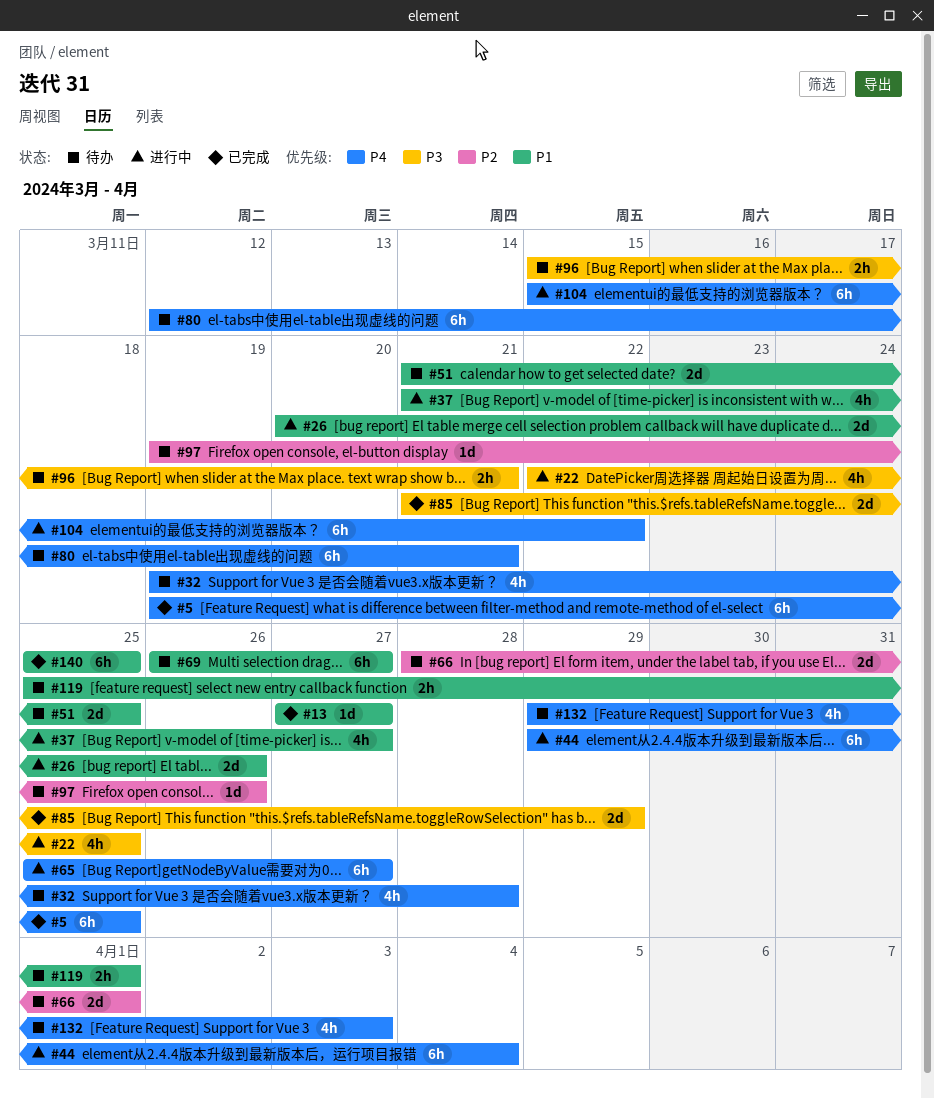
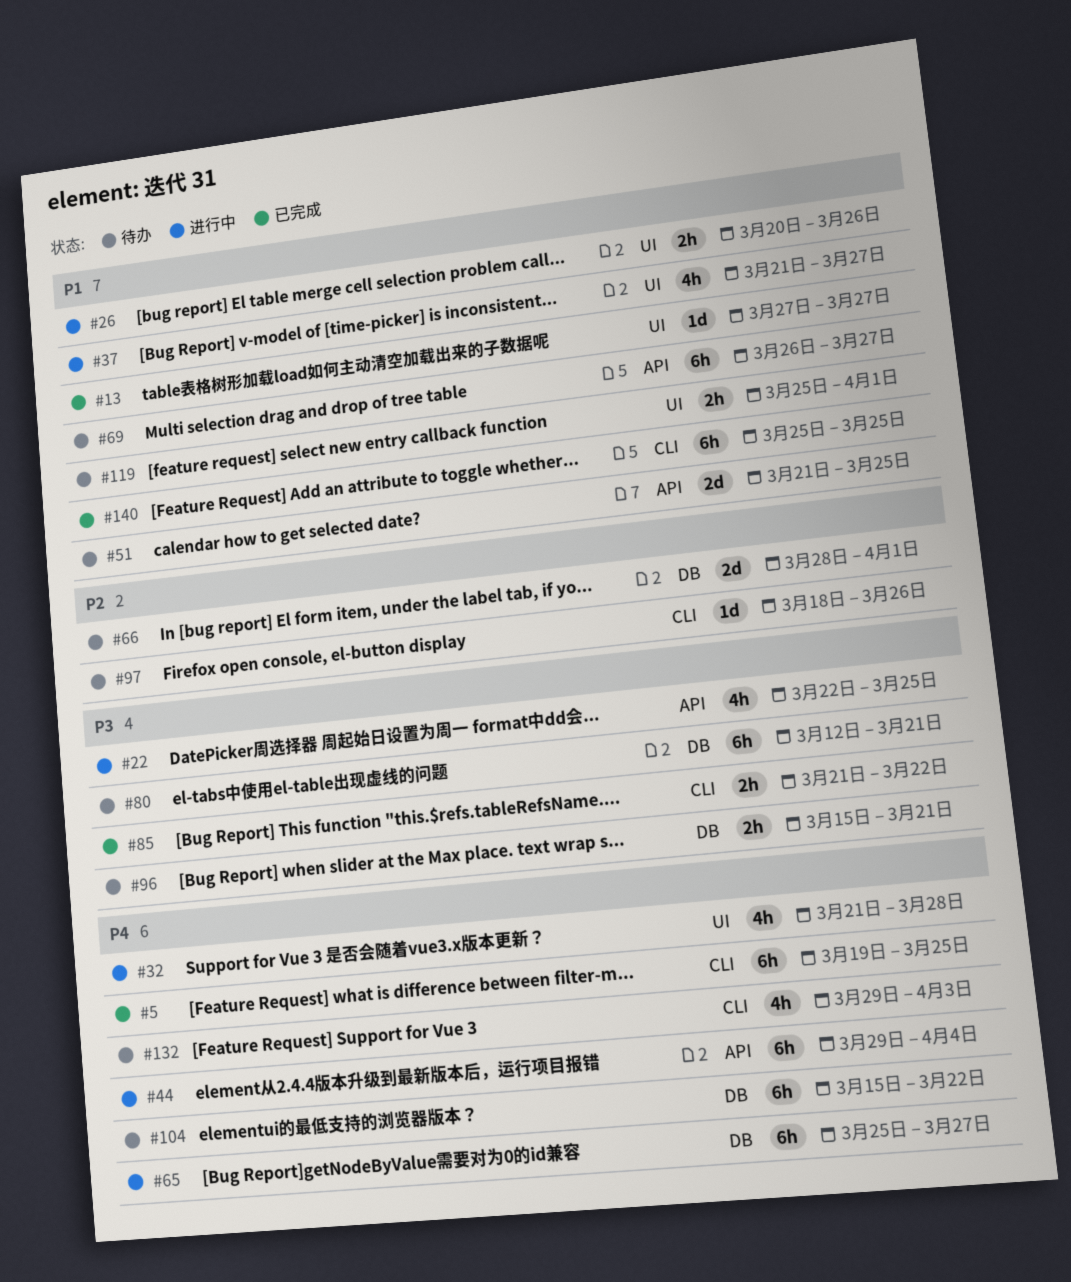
#26, estimate: 2d -> 2h
#32, status: 待办 -> 进行中
#32, start: Mar 19 -> Mar 21
#80, priority: P4 -> P3
#85, estimate: 2d -> 2h
#85, due: Mar 29 -> Mar 22
#97, start: Mar 19 -> Mar 18
#104, status: 进行中 -> 待办

